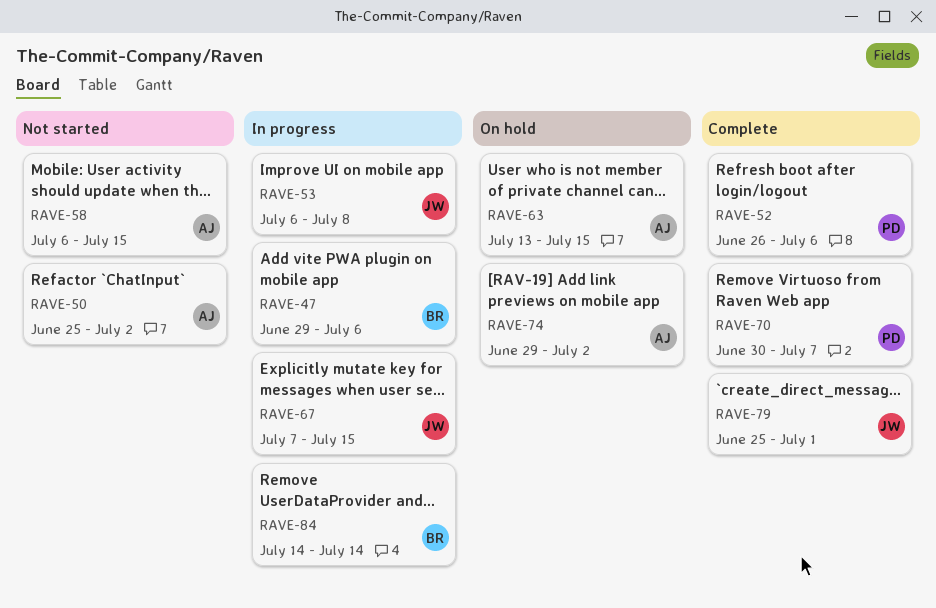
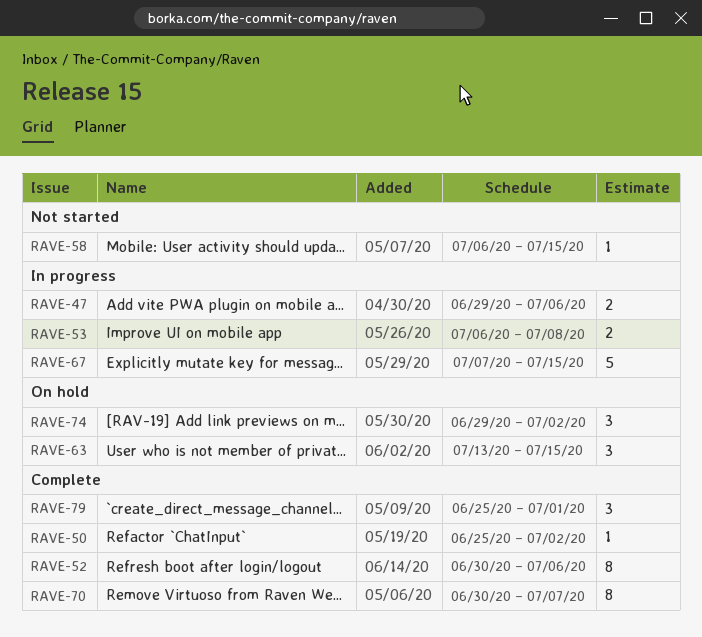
RAVE-50, status: Not started -> Complete
RAVE-52, start: Jun 26 -> Jun 30
RAVE-84: present -> none

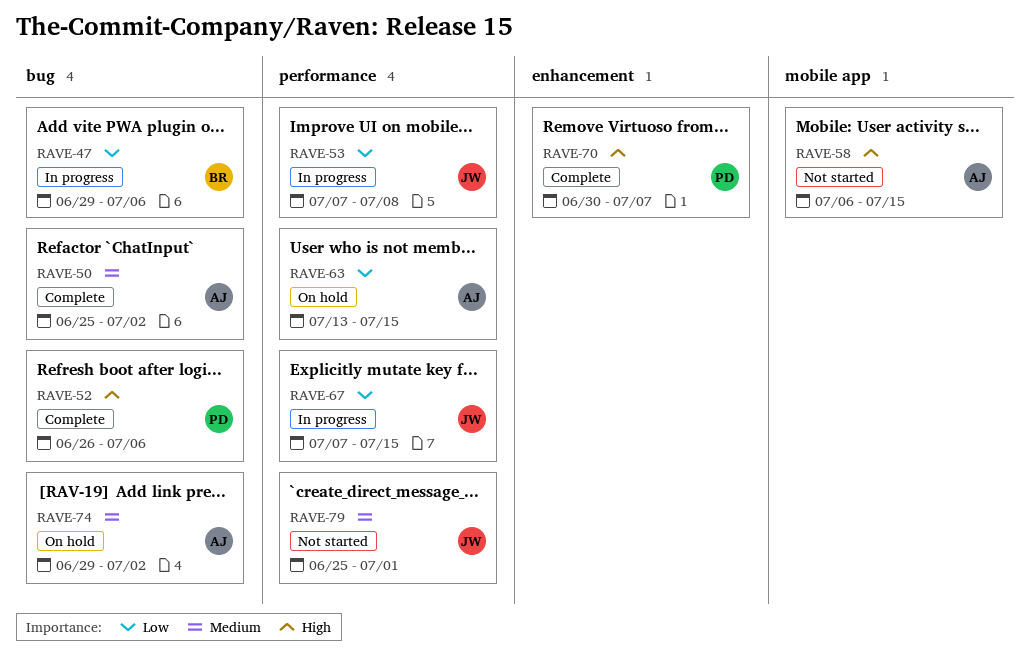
RAVE-52, start: Jun 30 -> Jun 26
RAVE-53, start: Jul 6 -> Jul 7
RAVE-79, status: Complete -> Not started

